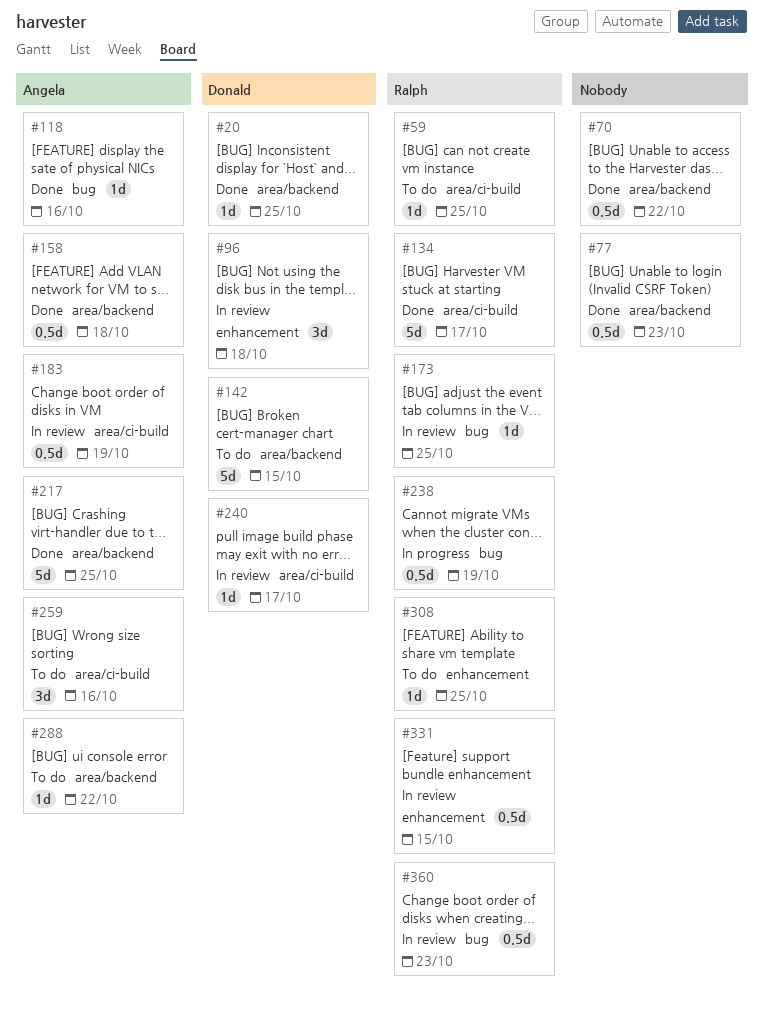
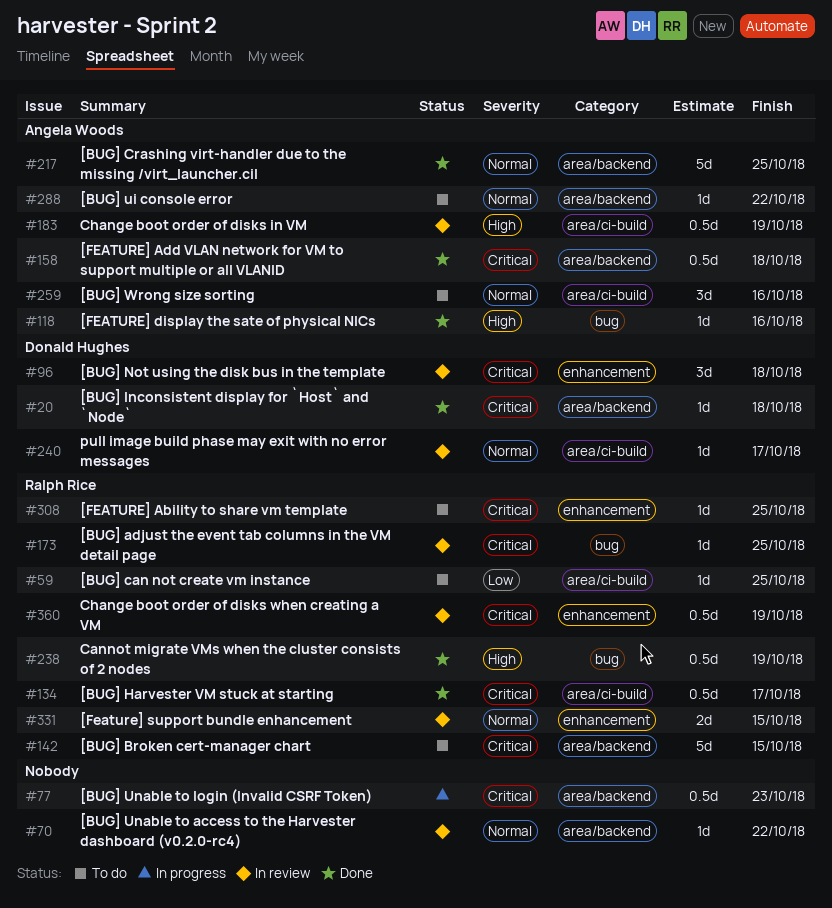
#20, due: Oct 25 -> Oct 18
#70, status: Done -> In review
#70, estimate: 0.5d -> 1d
#77, status: Done -> In progress
#134, estimate: 5d -> 0.5d
#142, owner: Donald Hughes -> Ralph Rice
#238, status: In progress -> Done
#331, estimate: 0.5d -> 2d
#360, label: bug -> enhancement
#360, due: Oct 23 -> Oct 19

